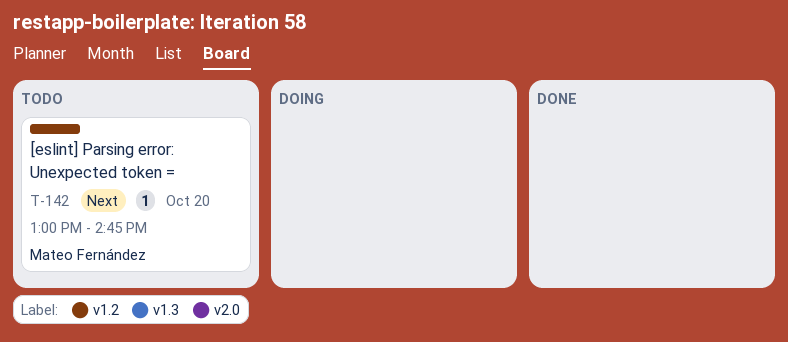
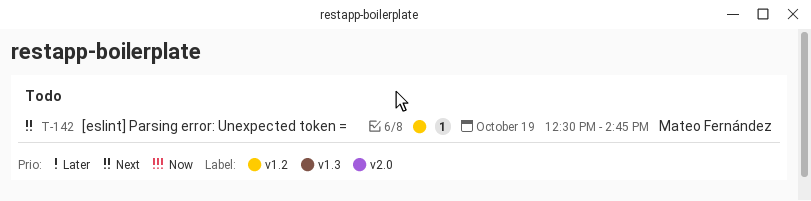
T-142, day: Oct 20 -> Oct 19
T-142, begins: 13:00 -> 12:30

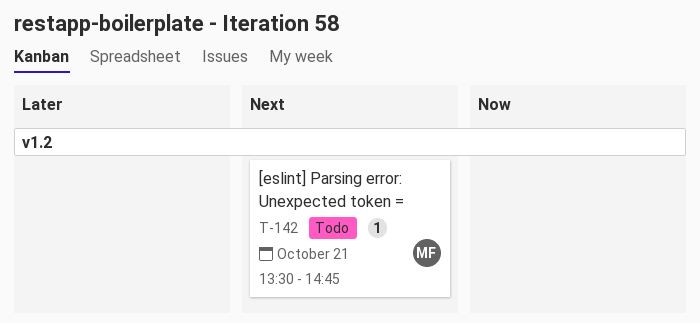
T-142, day: Oct 19 -> Oct 21
T-142, begins: 12:30 -> 13:30

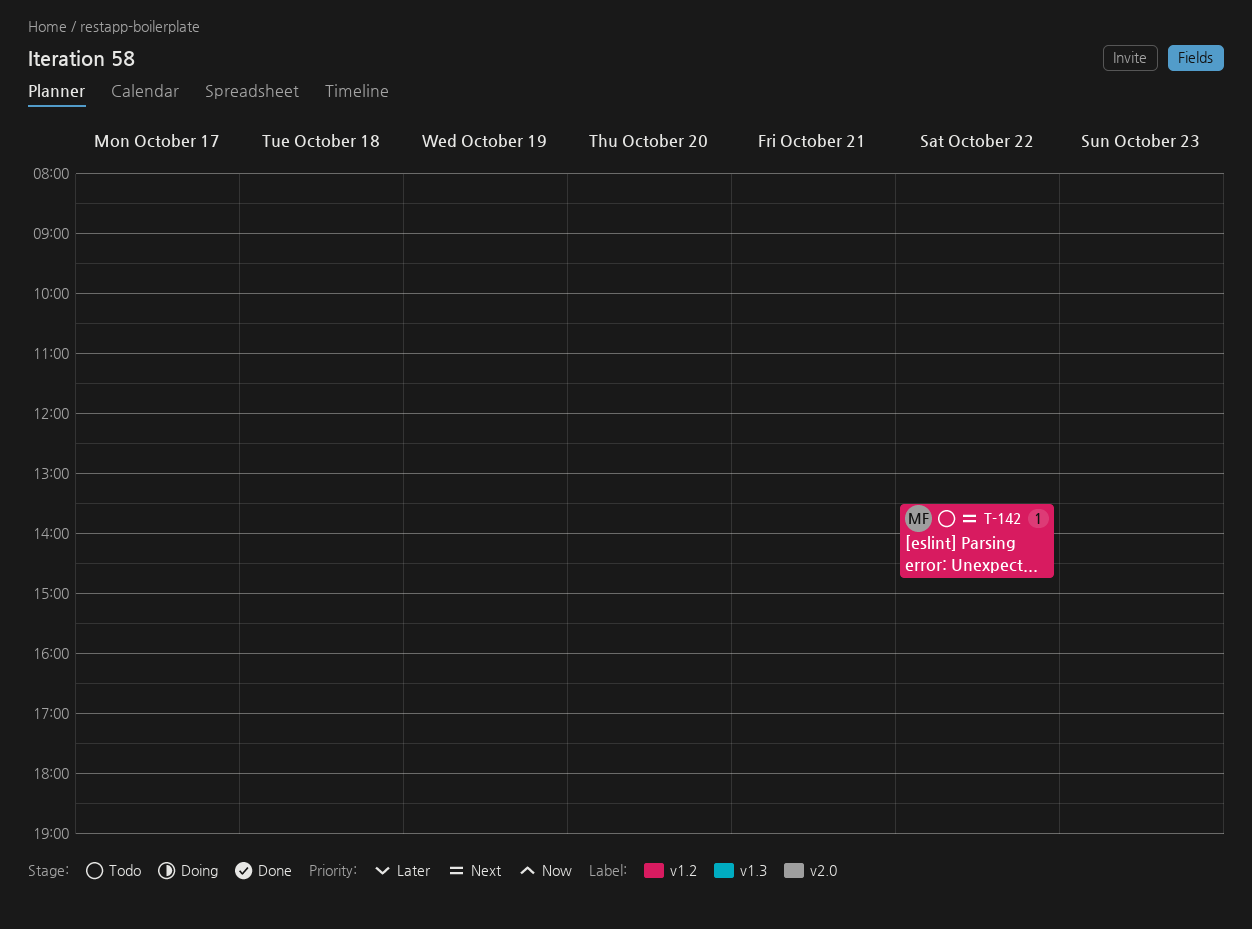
T-142, day: Oct 21 -> Oct 22

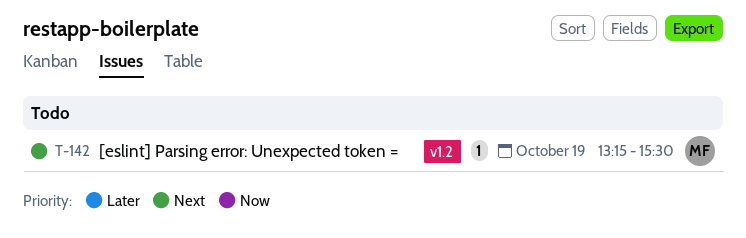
T-142, day: Oct 22 -> Oct 19
T-142, begins: 13:30 -> 13:15
T-142, ends: 14:45 -> 15:30

